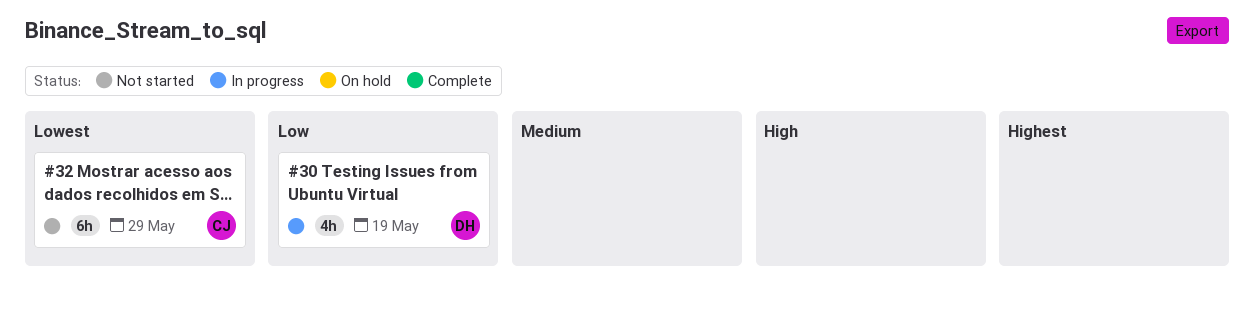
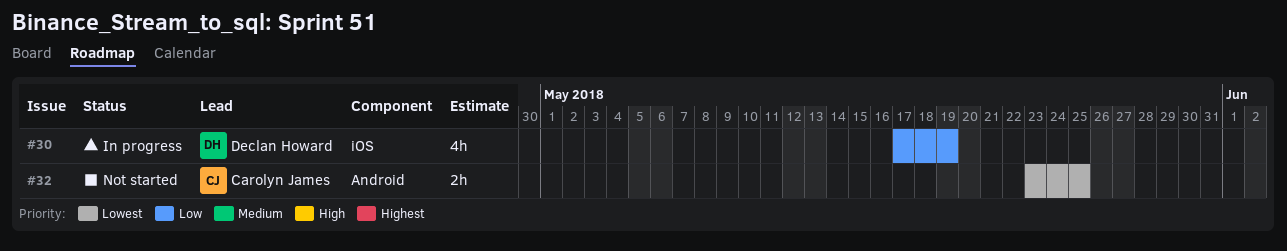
#32, estimate: 6h -> 2h
#32, due: May 29 -> May 25

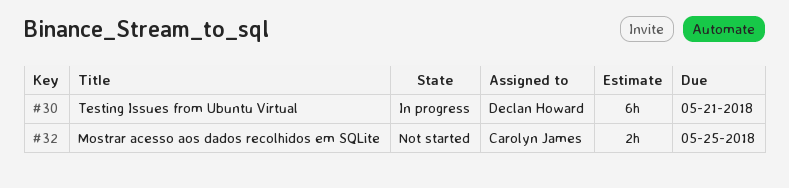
#30, estimate: 4h -> 6h
#30, due: May 19 -> May 21

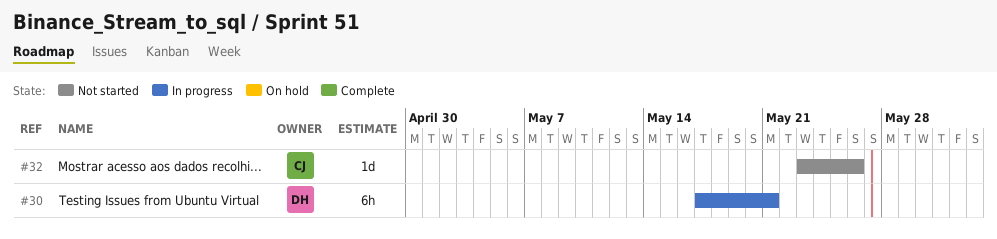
#32, estimate: 2h -> 1d
#32, due: May 25 -> May 26

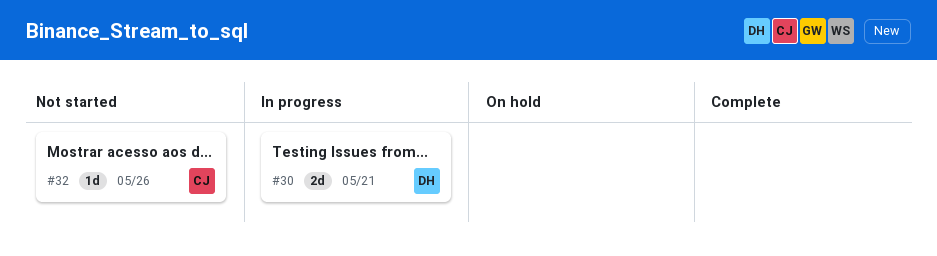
#30, estimate: 6h -> 2d

